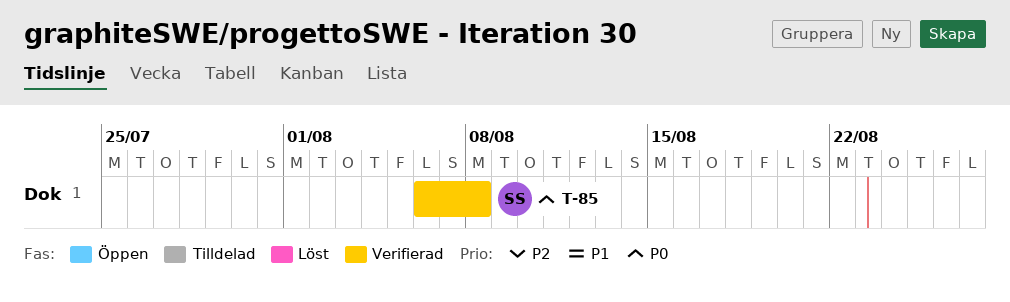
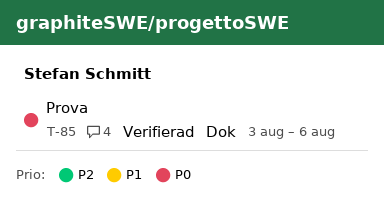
T-85, start: Aug 6 -> Aug 3
T-85, due: Aug 8 -> Aug 6

